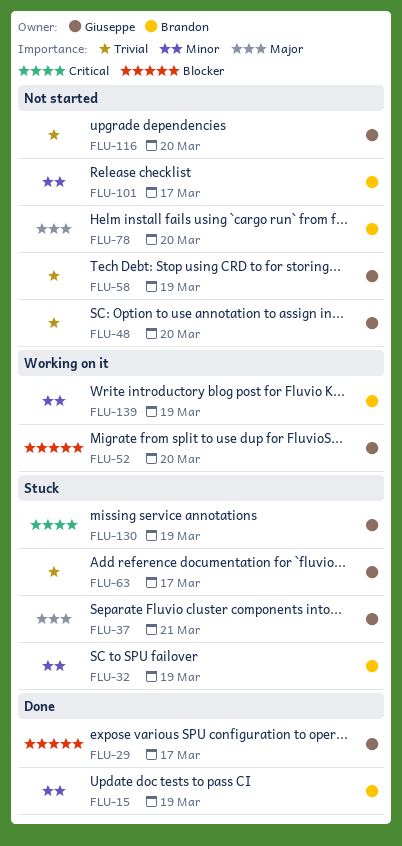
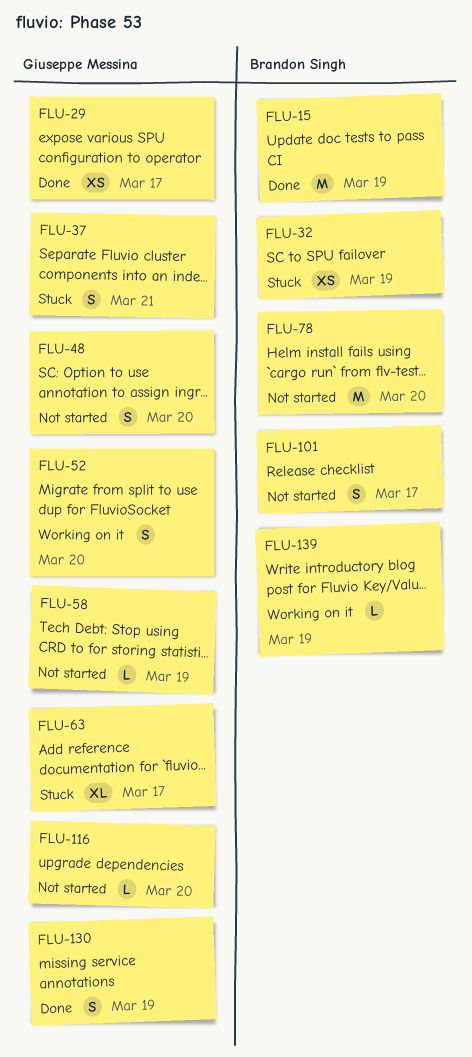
FLU-130, status: Stuck -> Done

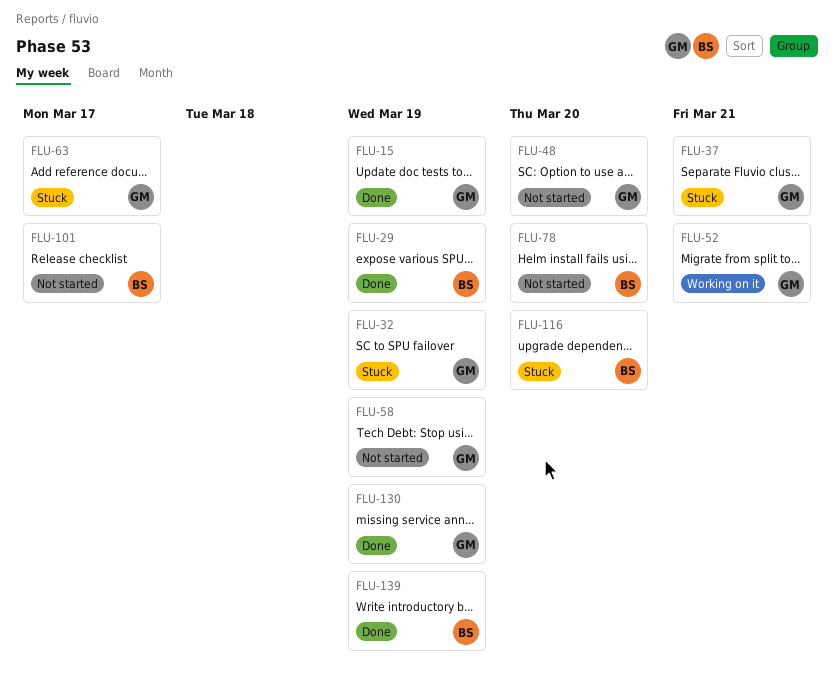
FLU-15, owner: Brandon Singh -> Giuseppe Messina
FLU-29, owner: Giuseppe Messina -> Brandon Singh
FLU-29, due: Mar 17 -> Mar 19
FLU-32, owner: Brandon Singh -> Giuseppe Messina
FLU-52, due: Mar 20 -> Mar 21
FLU-116, status: Not started -> Stuck
FLU-116, owner: Giuseppe Messina -> Brandon Singh
FLU-139, status: Working on it -> Done

